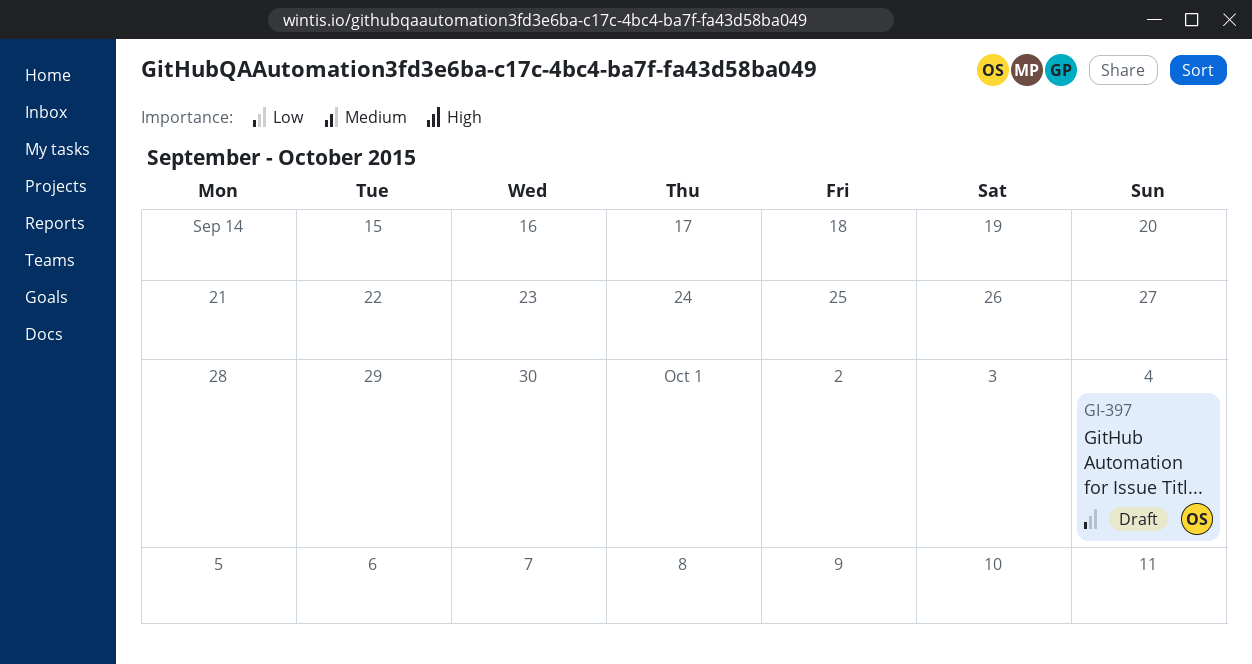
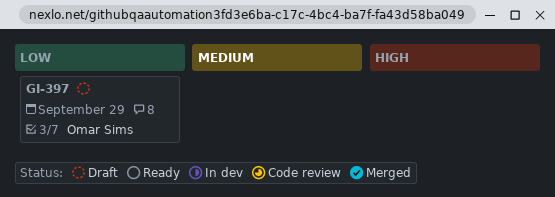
GI-397, due: Oct 4 -> Sep 29

